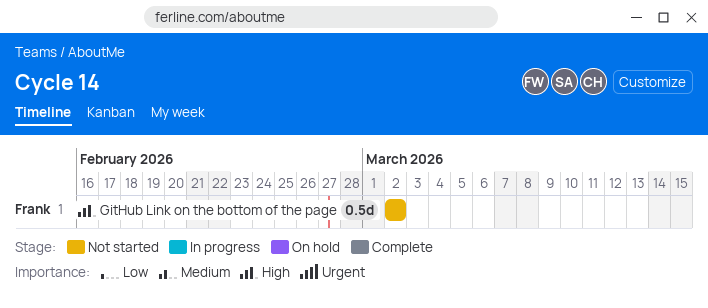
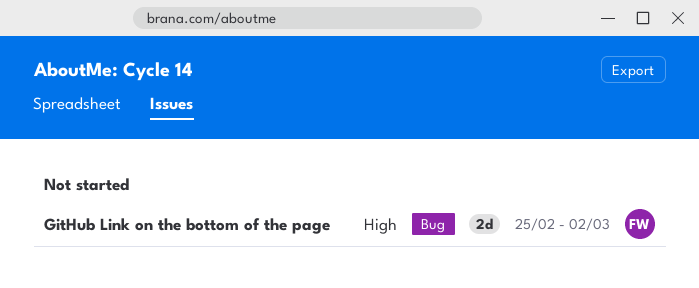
GitHub Link on the bottom of the page, estimate: 0.5d -> 2d
GitHub Link on the bottom of the page, start: Mar 2 -> Feb 25

